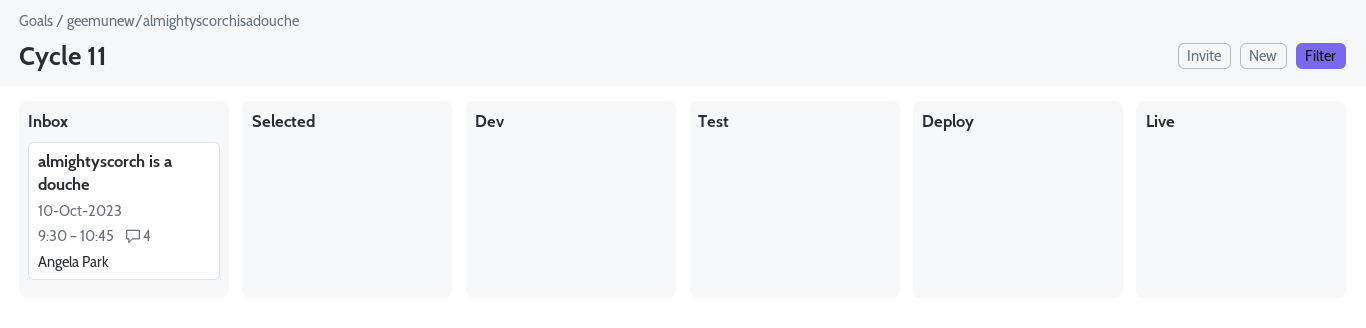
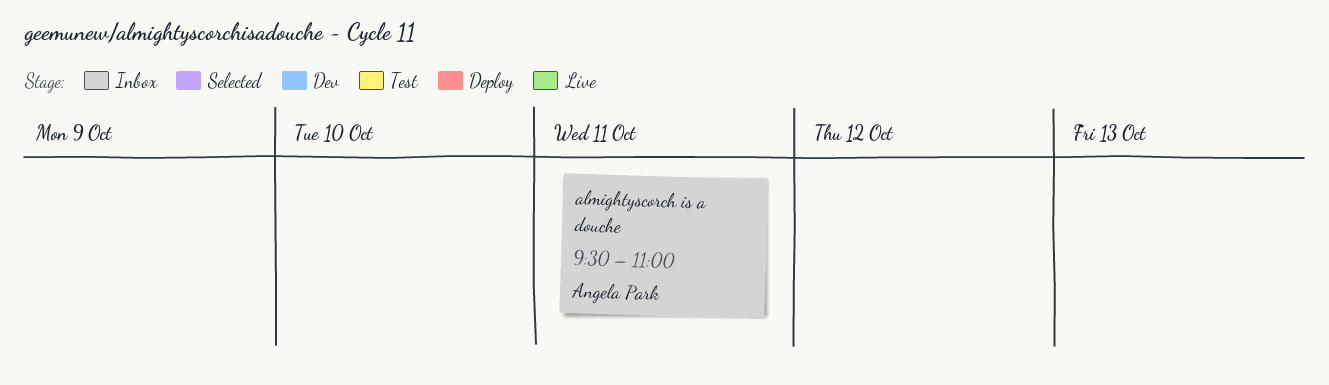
almightyscorch is a douche, day: Oct 10 -> Oct 11
almightyscorch is a douche, ends: 10:45 -> 11:00

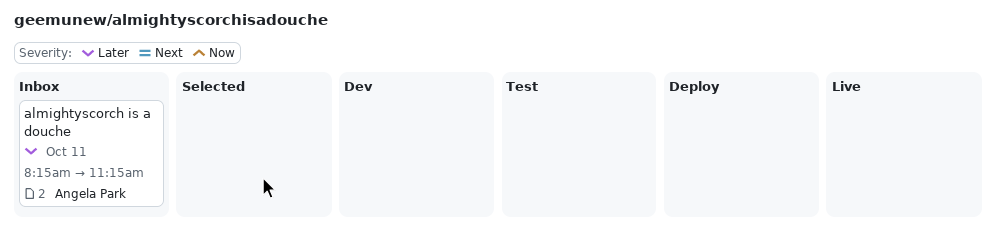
almightyscorch is a douche, begins: 09:30 -> 08:15
almightyscorch is a douche, ends: 11:00 -> 11:15

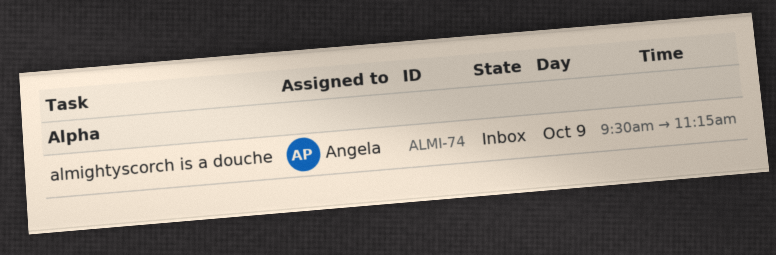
almightyscorch is a douche, day: Oct 11 -> Oct 9
almightyscorch is a douche, begins: 08:15 -> 09:30

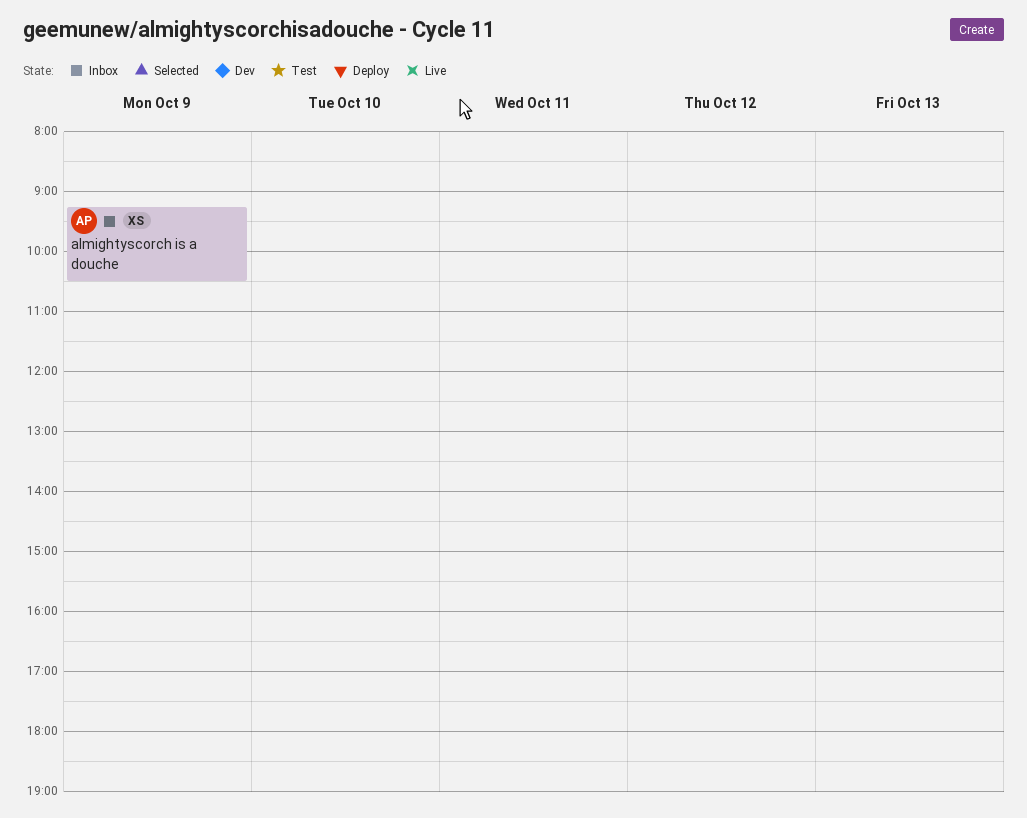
almightyscorch is a douche, begins: 09:30 -> 09:15
almightyscorch is a douche, ends: 11:15 -> 10:30

